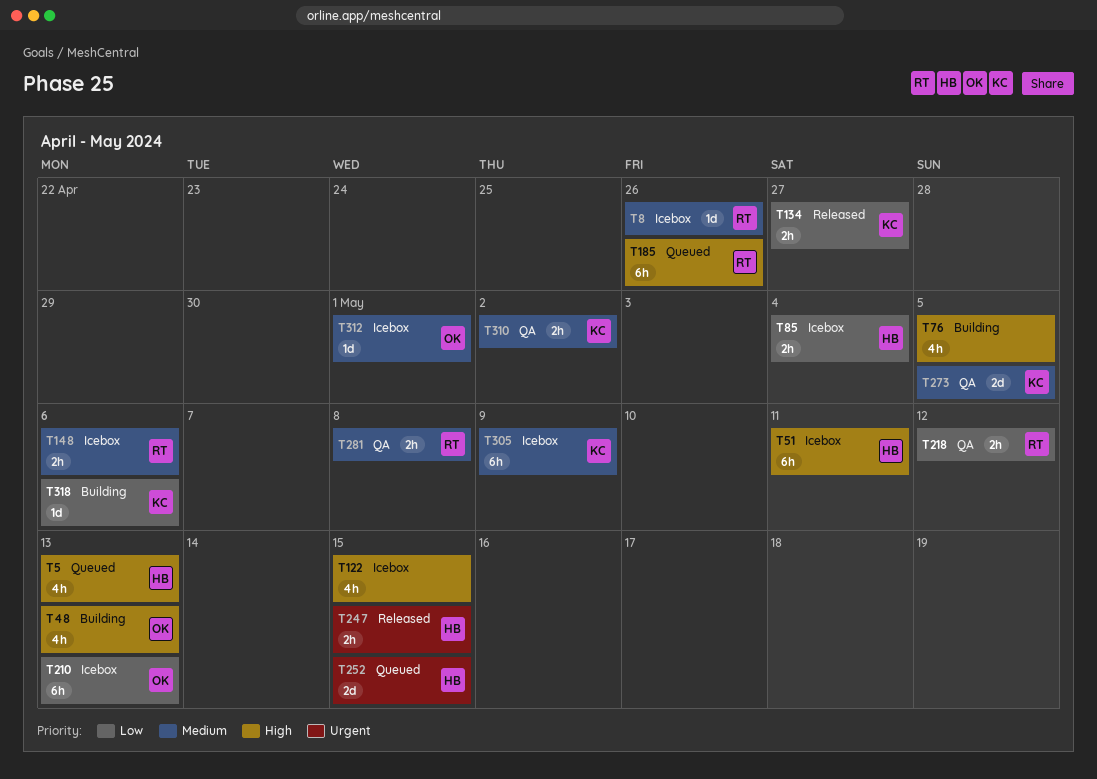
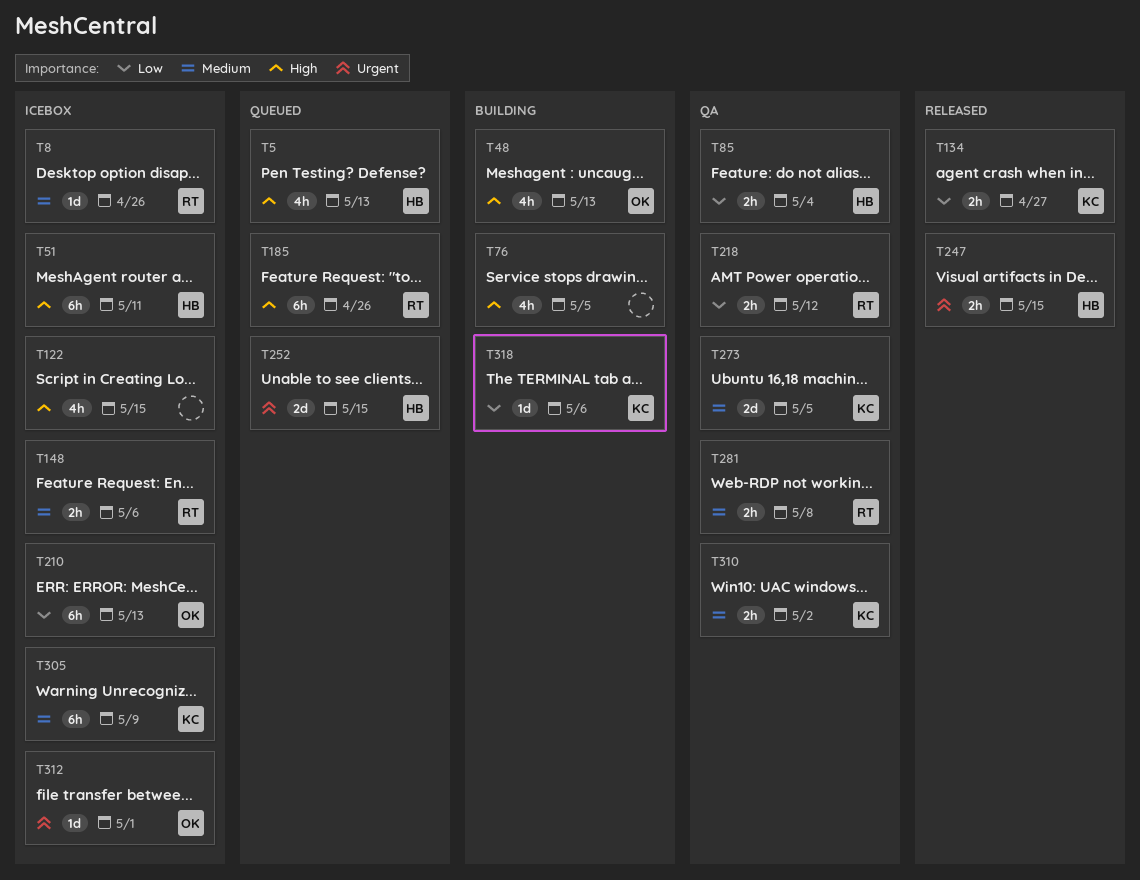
T85, status: Icebox -> QA
T312, priority: Medium -> Urgent

